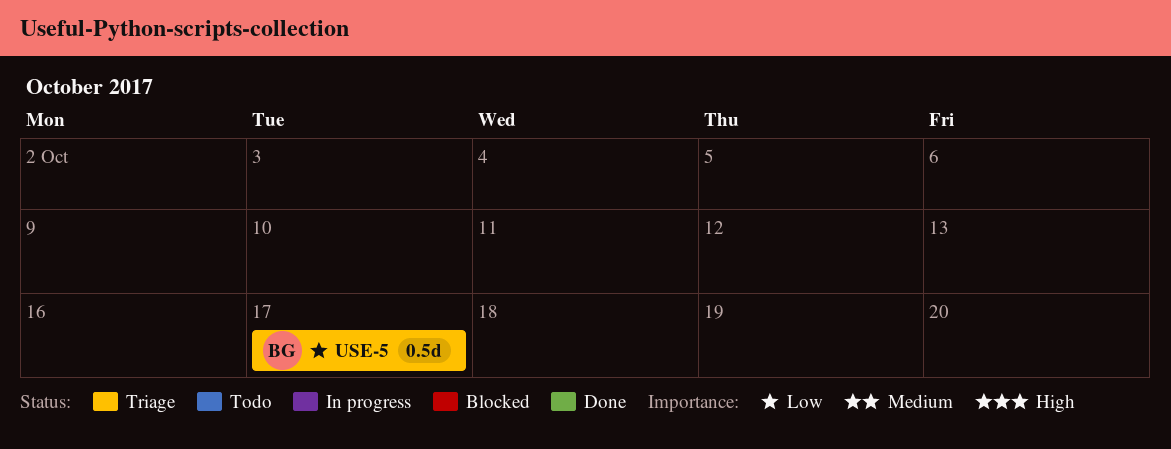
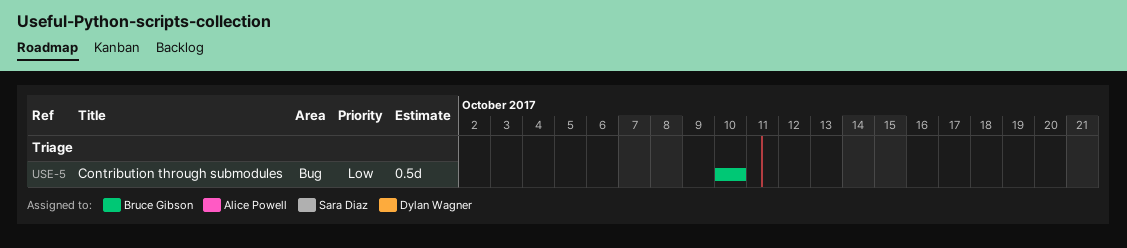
USE-5, start: Oct 17 -> Oct 10
USE-5, due: Oct 17 -> Oct 10

